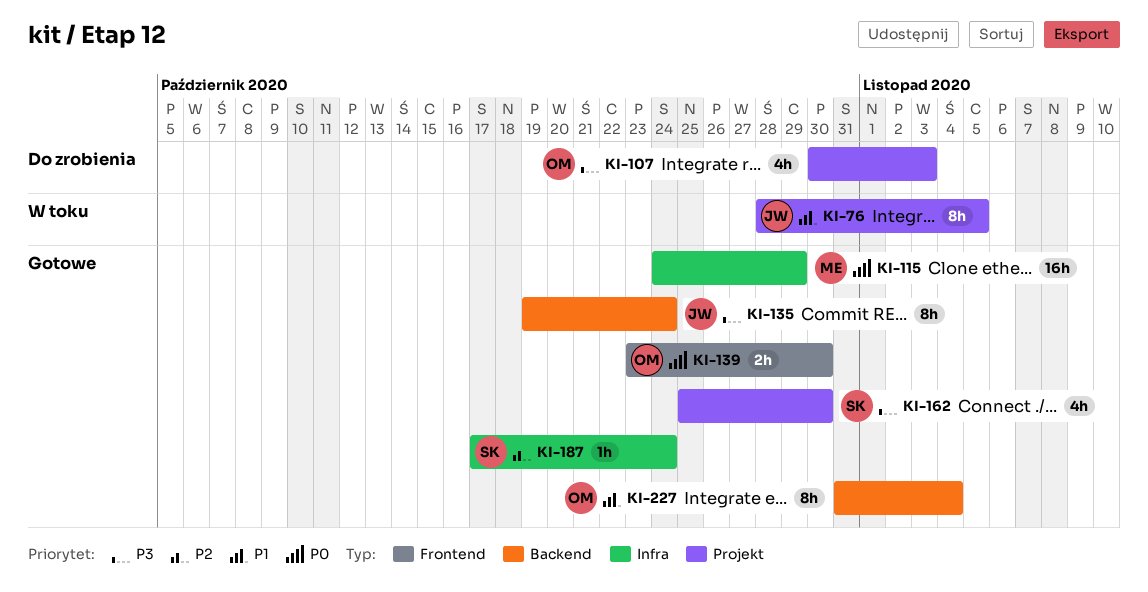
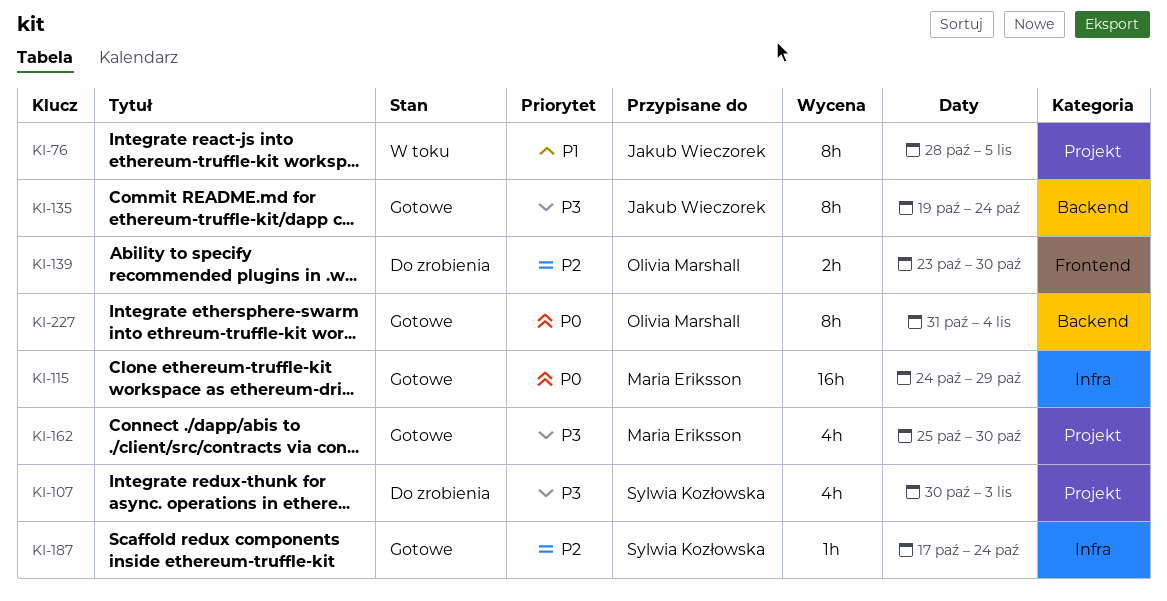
KI-107, owner: Olivia Marshall -> Sylwia Kozłowska
KI-139, status: Gotowe -> Do zrobienia
KI-139, priority: P0 -> P2
KI-162, owner: Sylwia Kozłowska -> Maria Eriksson
KI-227, priority: P1 -> P0

